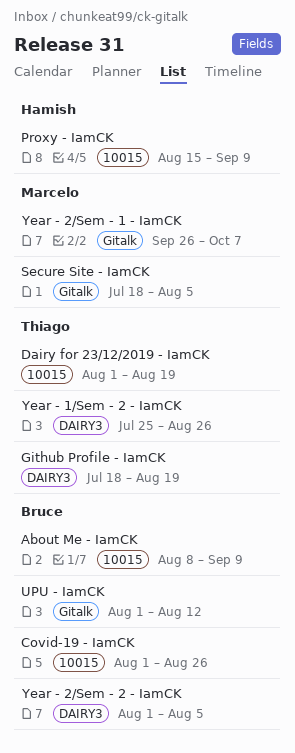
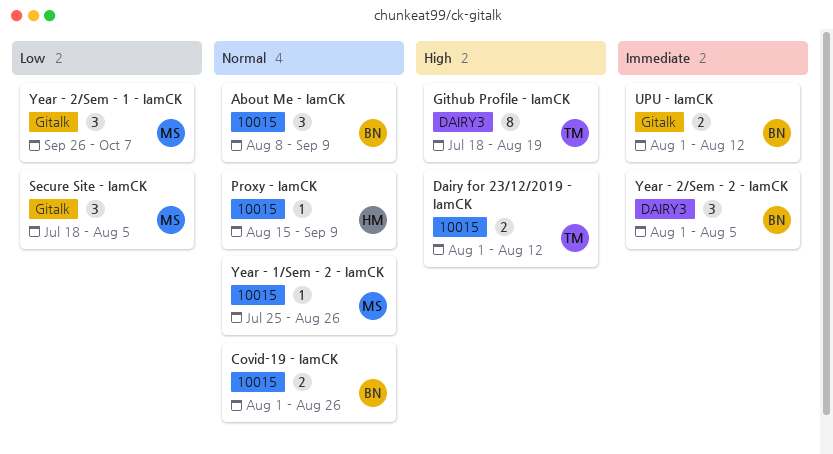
Dairy for 23/12/2019 - IamCK, due: Aug 19 -> Aug 12
Year - 1/Sem - 2 - IamCK, owner: Thiago -> Marcelo
Year - 1/Sem - 2 - IamCK, label: DAIRY3 -> 10015

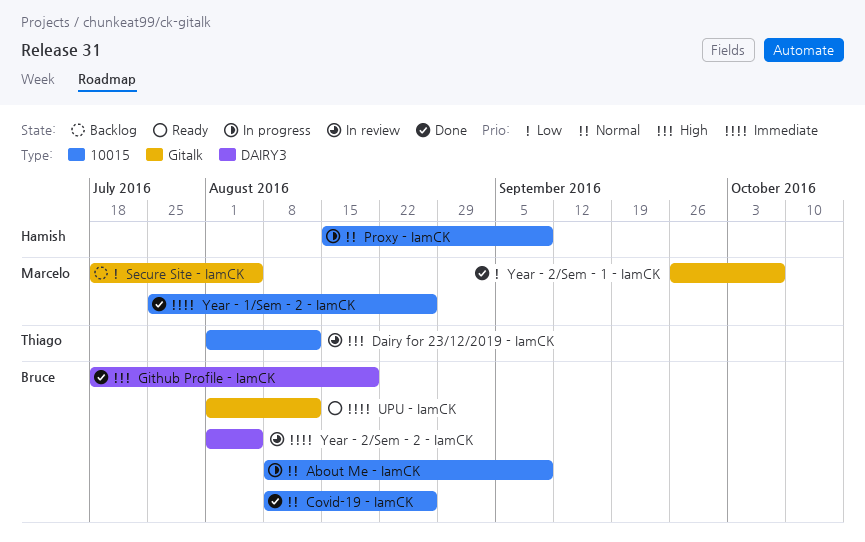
Covid-19 - IamCK, start: Aug 1 -> Aug 8
Github Profile - IamCK, owner: Thiago -> Bruce
Year - 1/Sem - 2 - IamCK, priority: Normal -> Immediate

